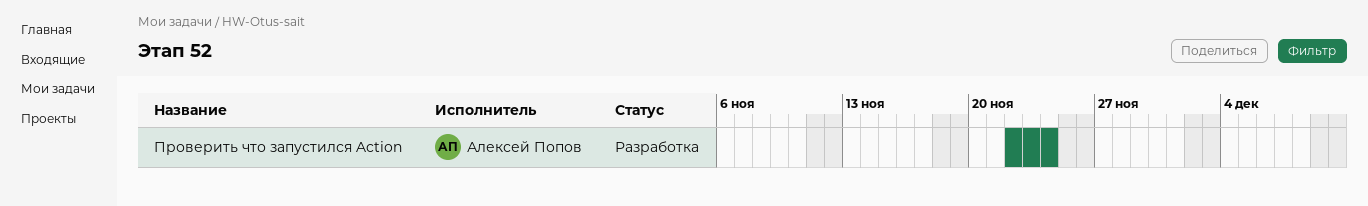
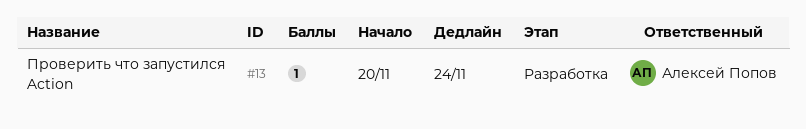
Проверить что запустился Action, start: Nov 22 -> Nov 20

